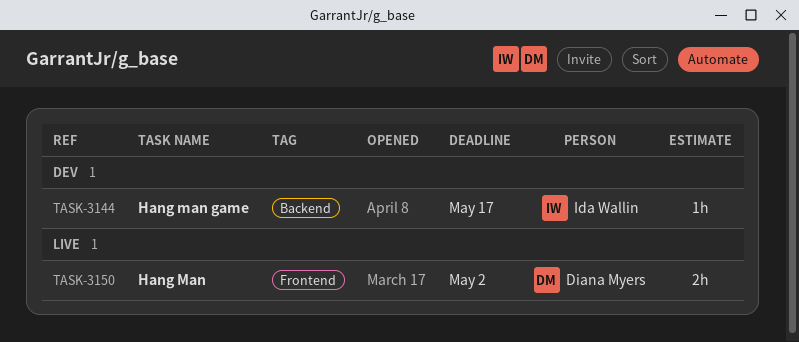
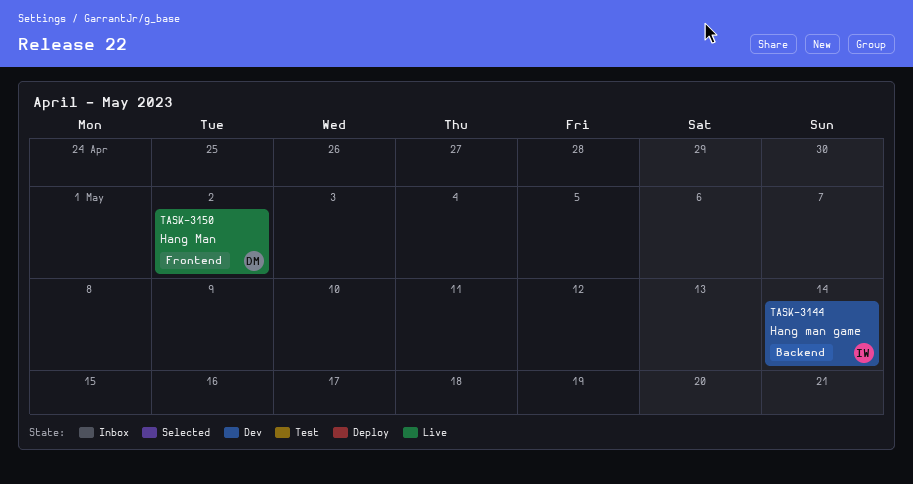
TASK-3144, due: May 17 -> May 14

